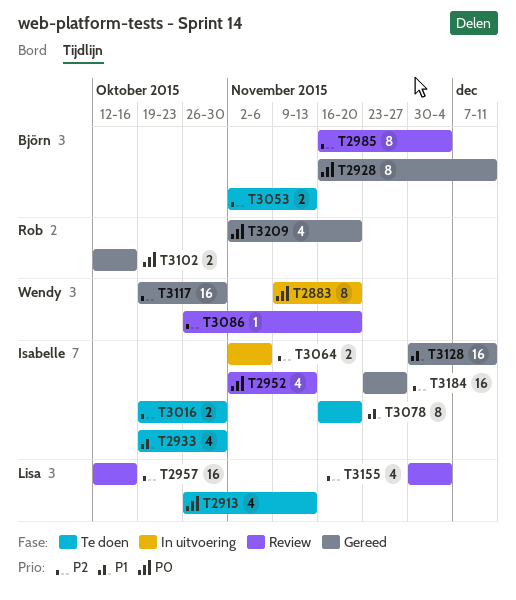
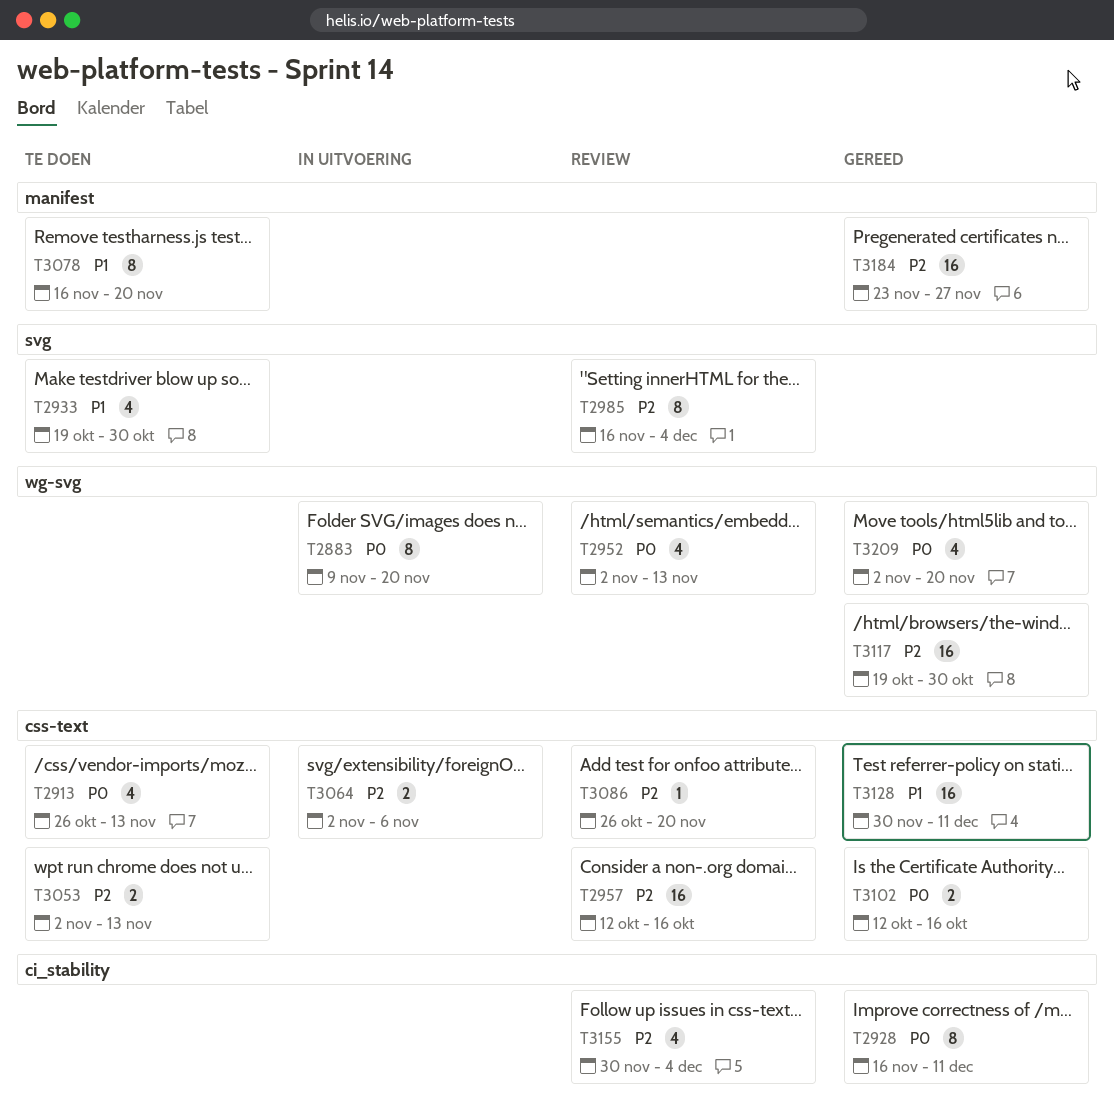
T3016: present -> none

